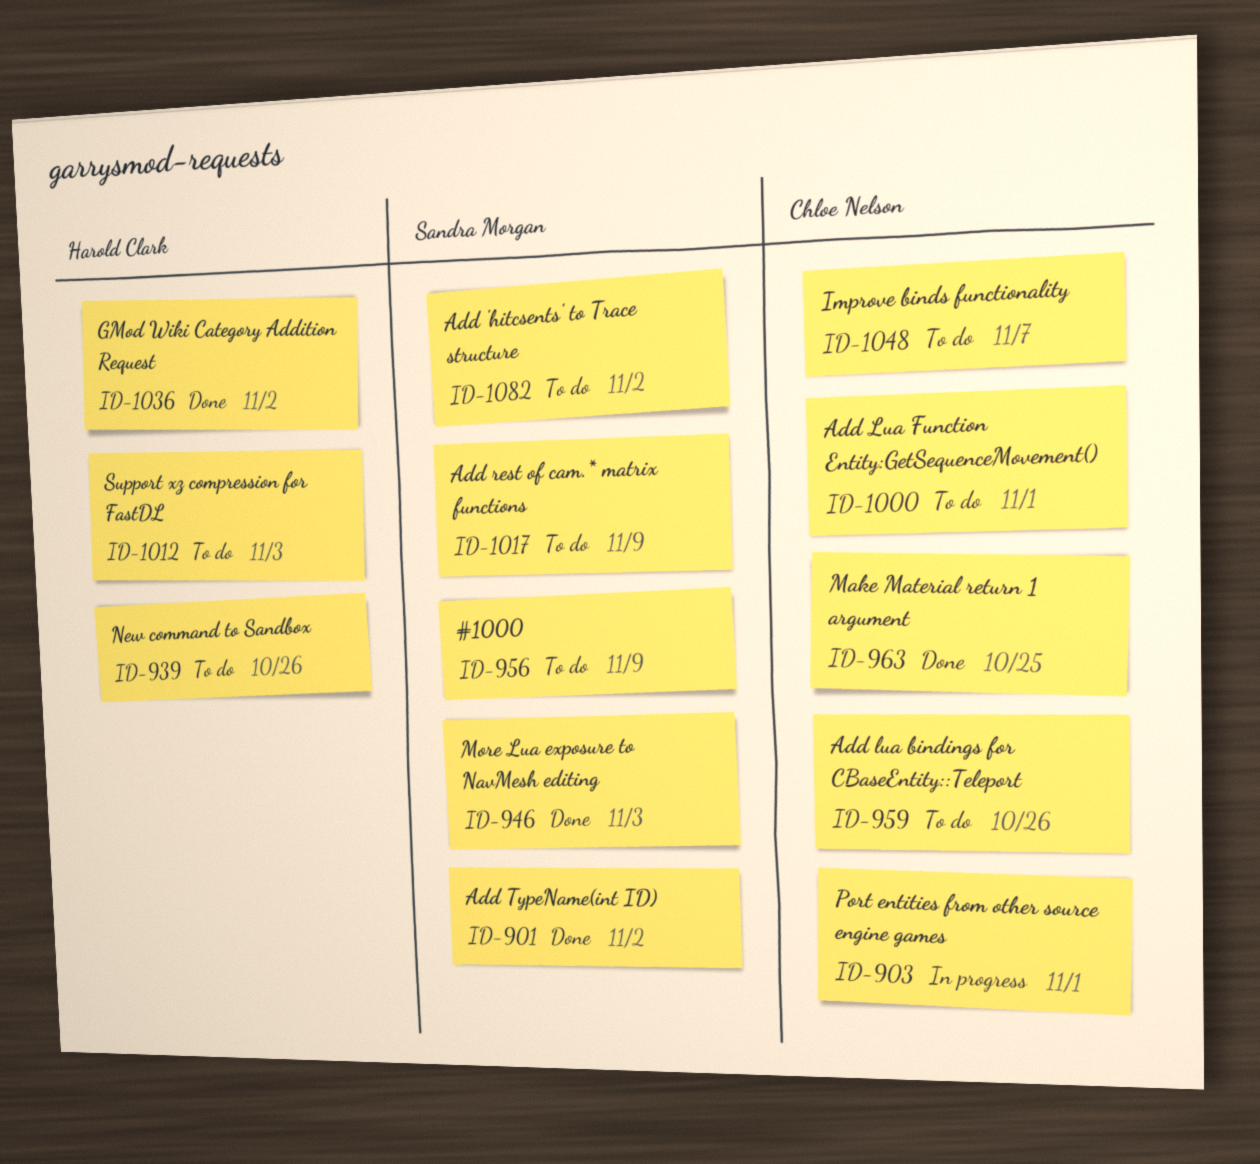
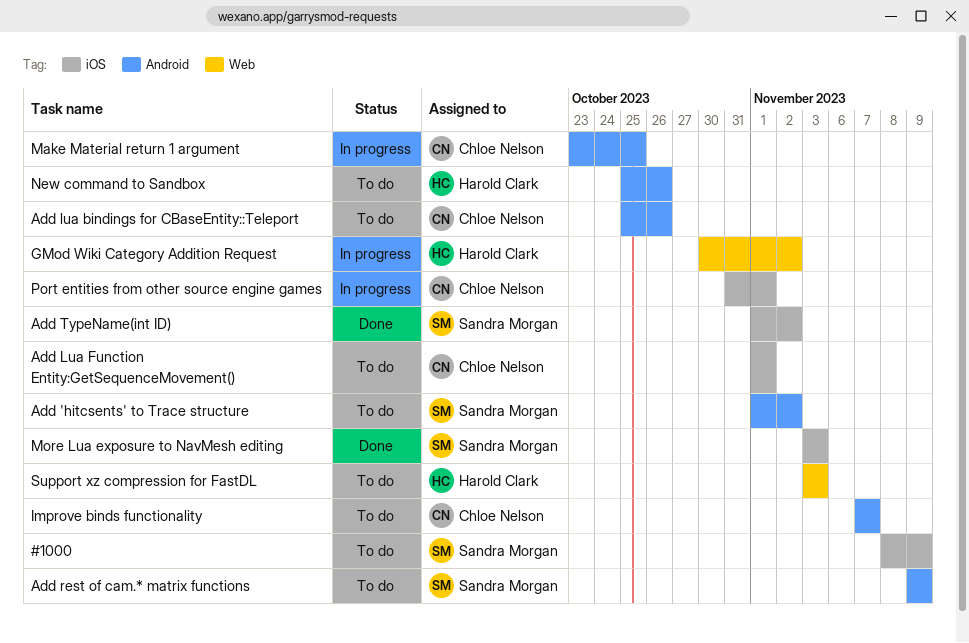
GMod Wiki Category Addition Request, status: Done -> In progress
Make Material return 1 argument, status: Done -> In progress

